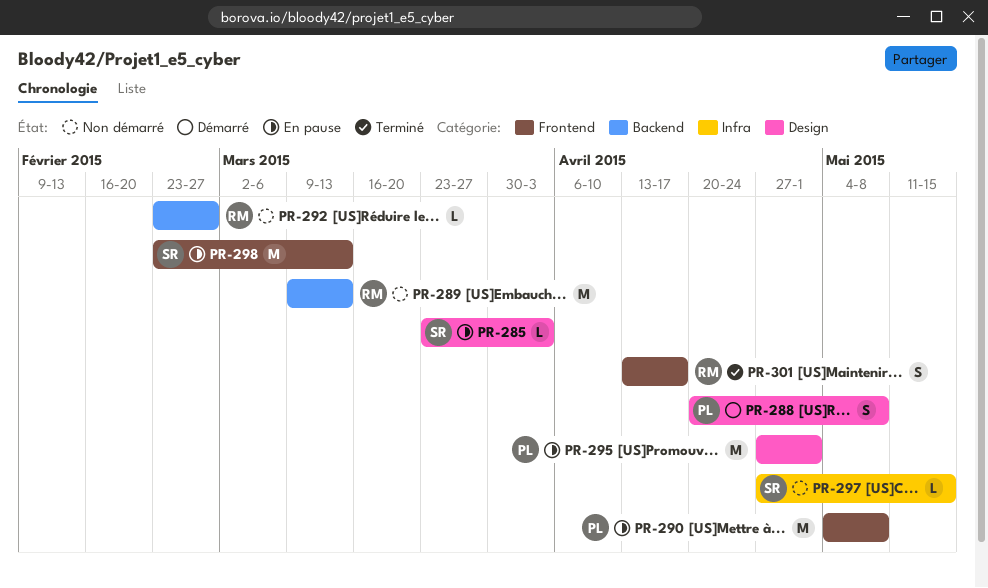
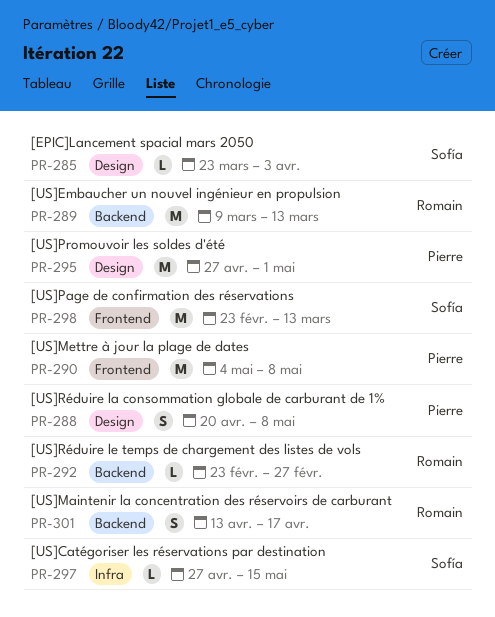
PR-301, label: Frontend -> Backend

